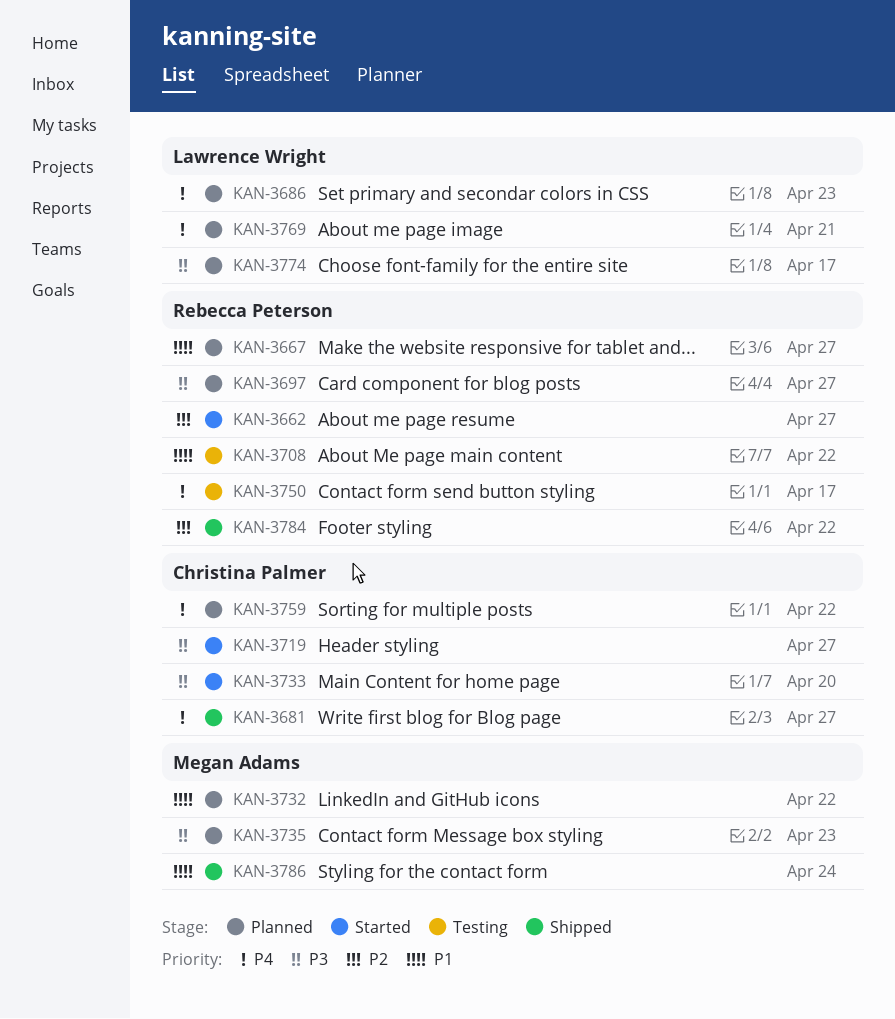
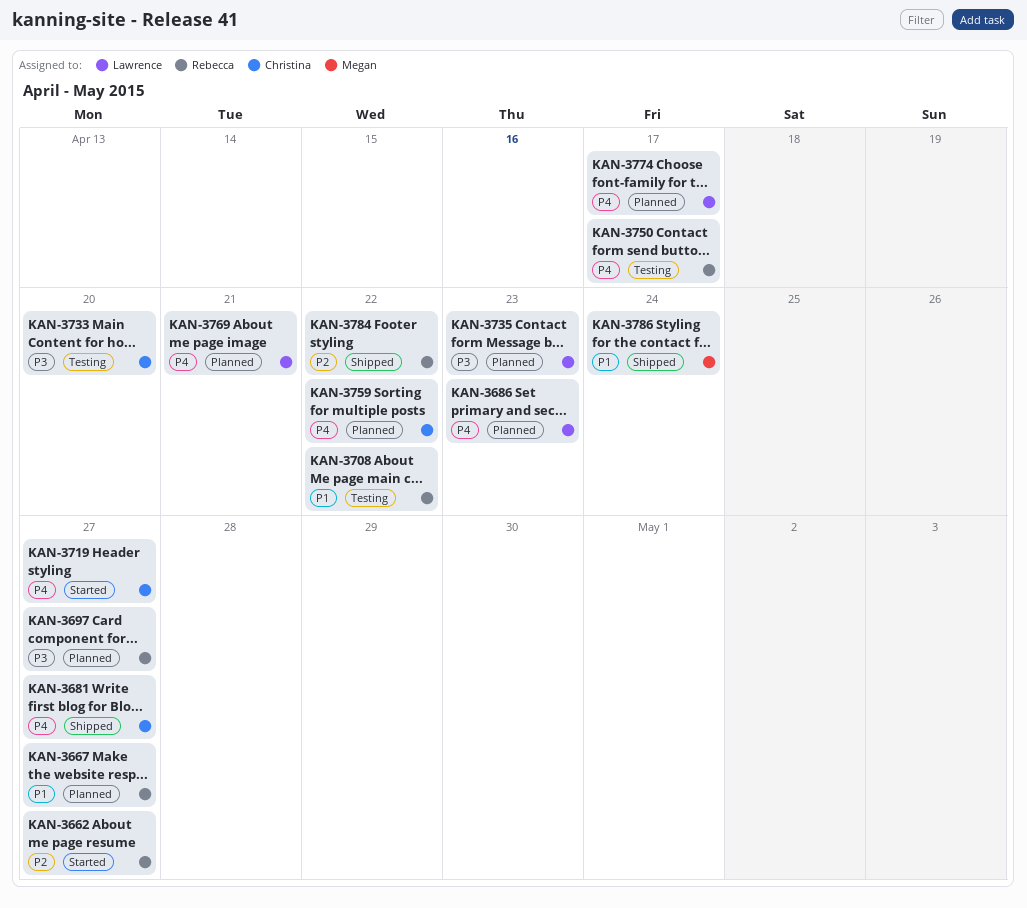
KAN-3719, priority: P3 -> P4
KAN-3732: present -> none
KAN-3733, status: Started -> Testing
KAN-3735, owner: Megan Adams -> Lawrence Wright
KAN-3774, priority: P3 -> P4

